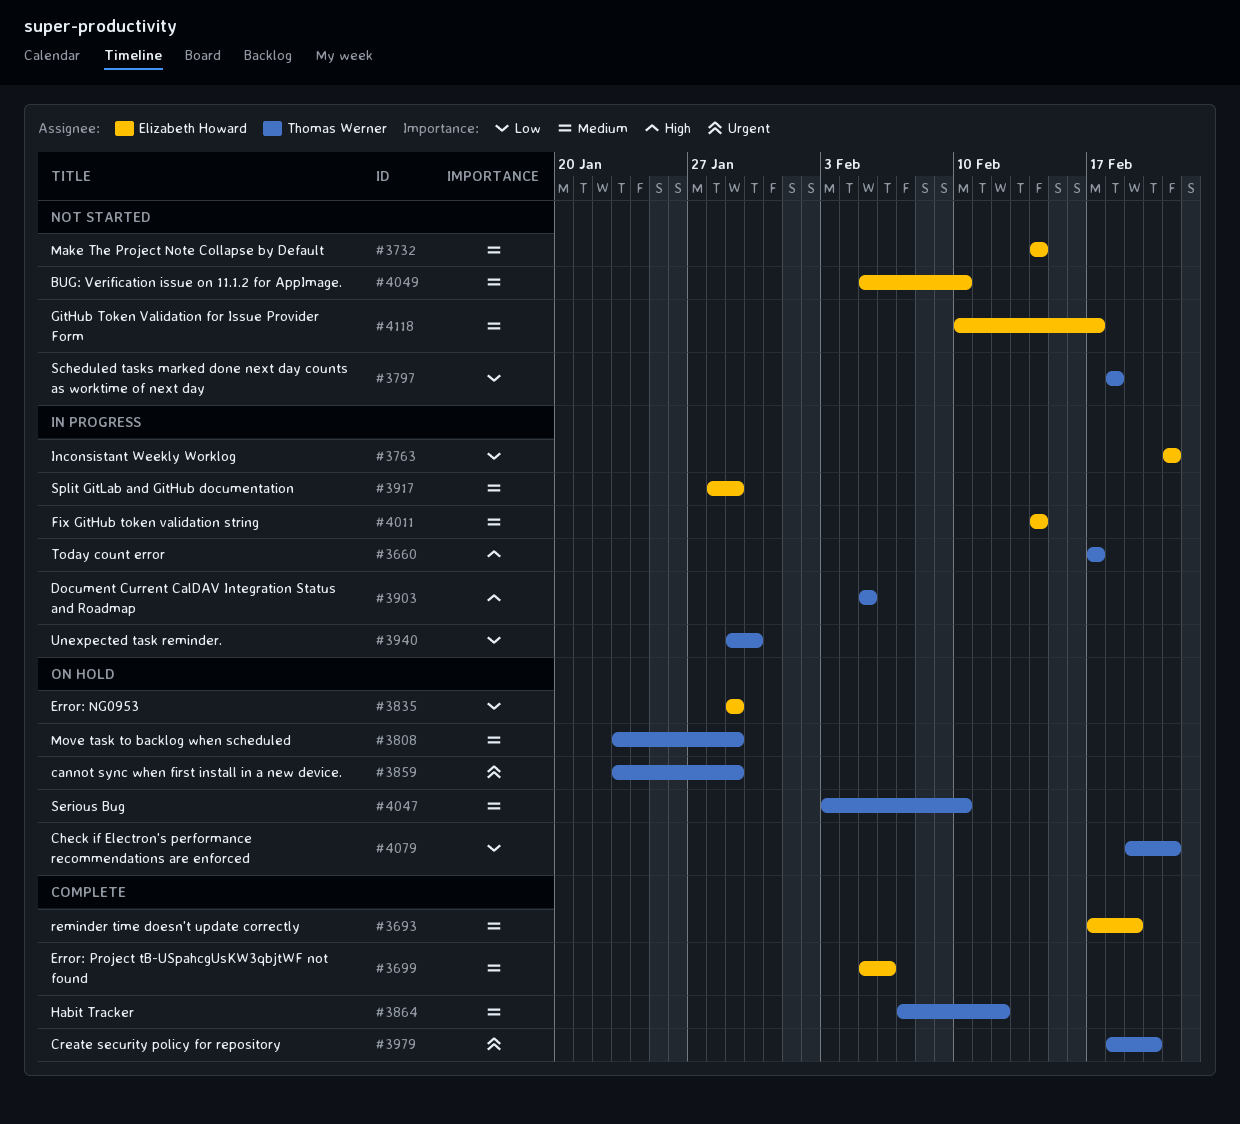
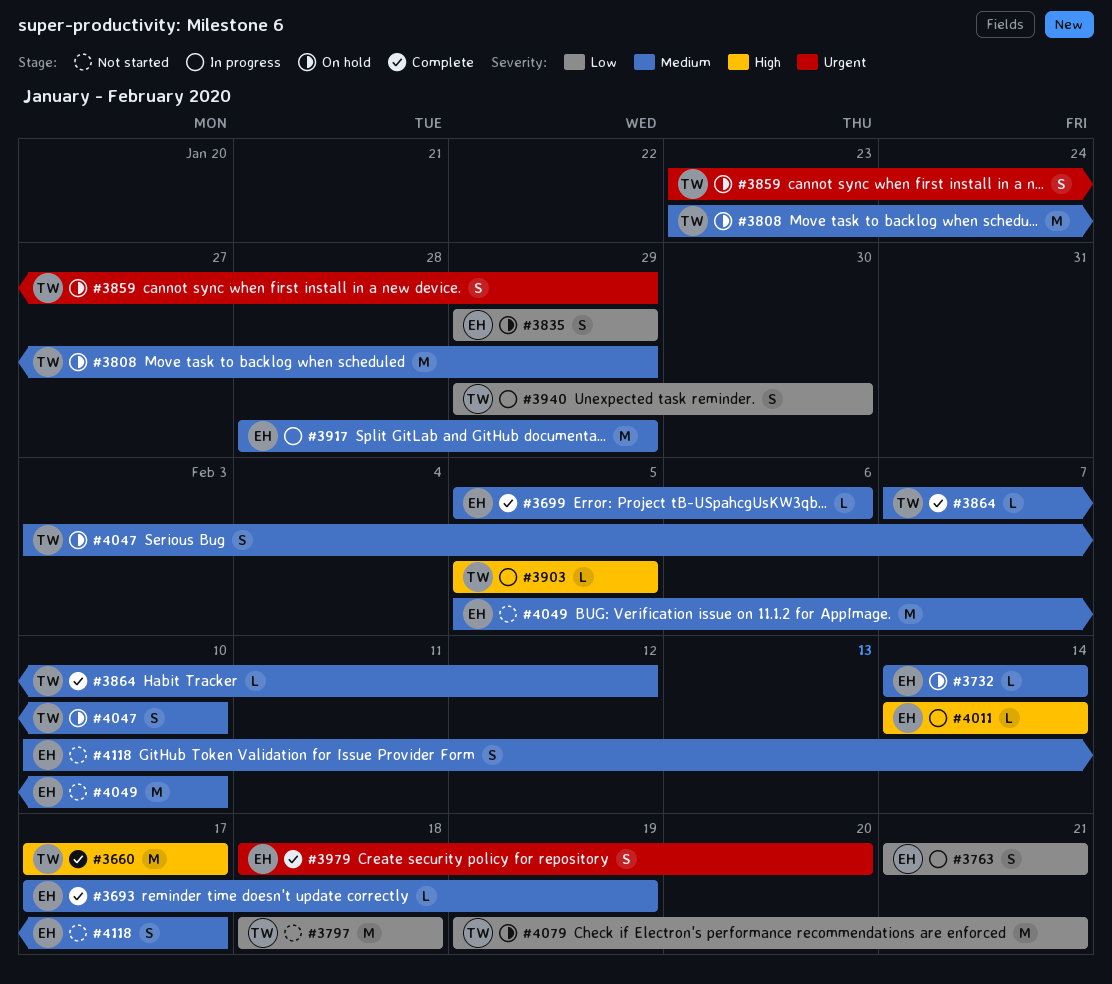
#3660, status: In progress -> Complete
#3732, status: Not started -> On hold
#3979, owner: Thomas Werner -> Elizabeth Howard
#4011, priority: Medium -> High

